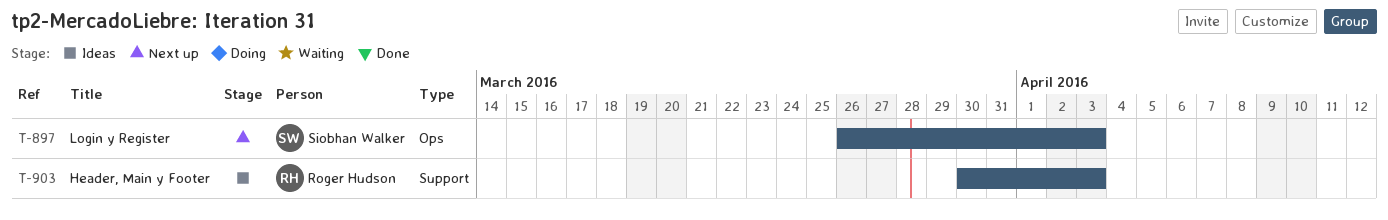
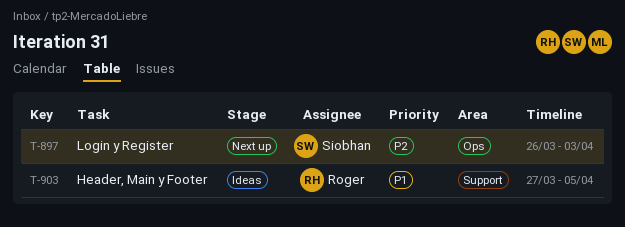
T-903, start: Mar 30 -> Mar 27
T-903, due: Apr 3 -> Apr 5

